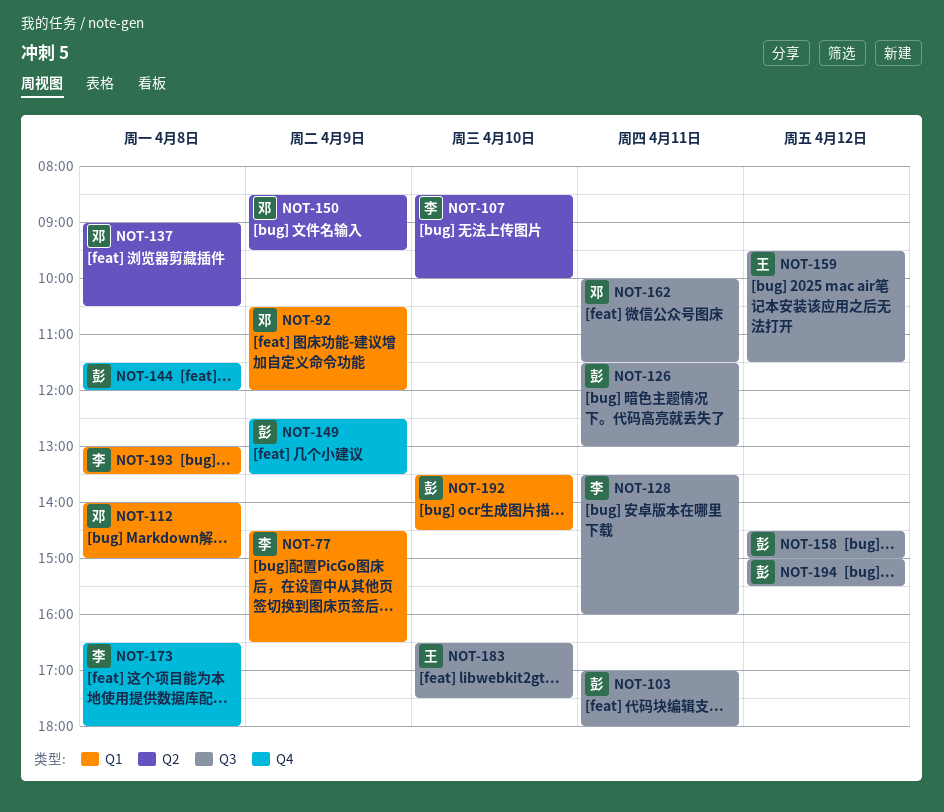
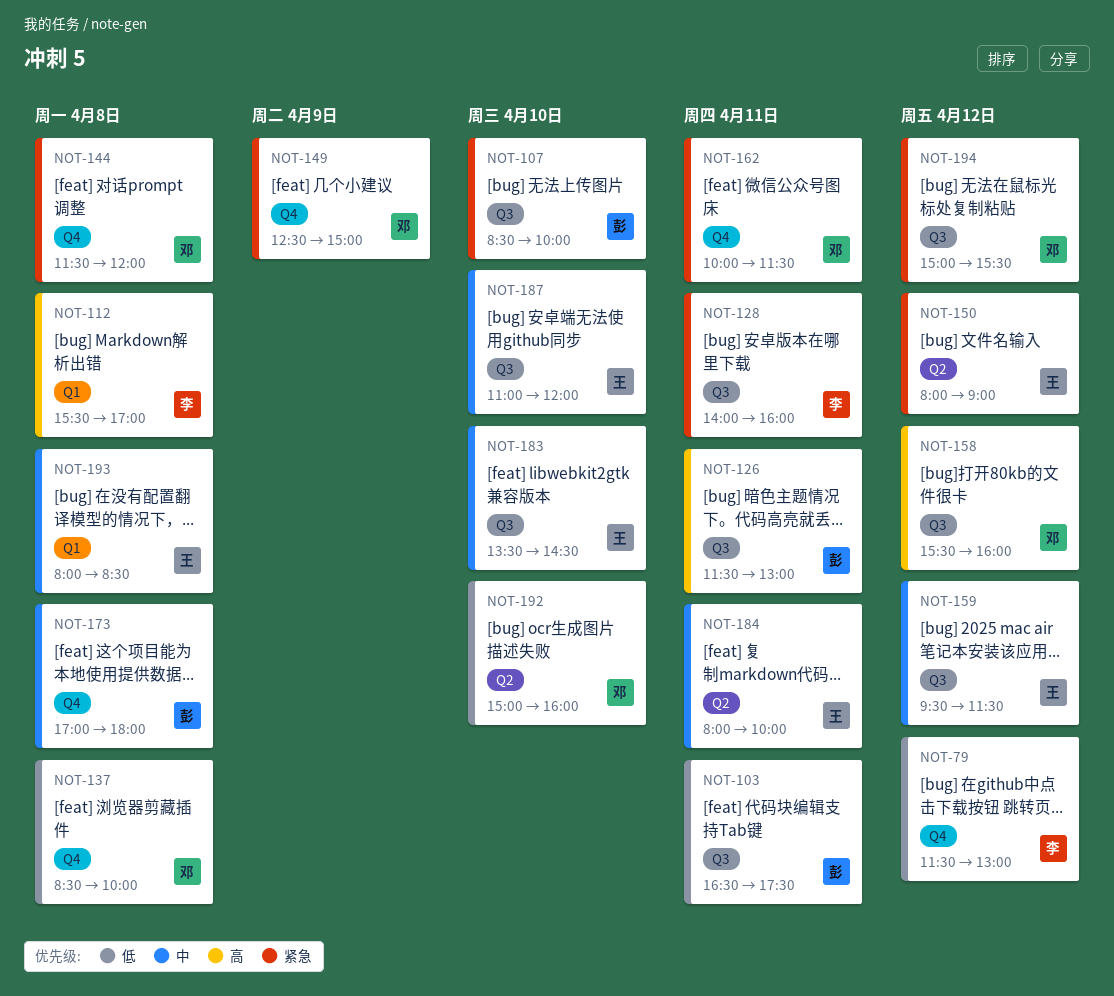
NOT-77: present -> none
NOT-79: none -> present
NOT-92: present -> none
NOT-103, begins: 17:00 -> 16:30
NOT-103, ends: 18:00 -> 17:30
NOT-107, owner: 李 -> 彭
NOT-107, label: Q2 -> Q3
NOT-112, owner: 邓 -> 李
NOT-112, begins: 14:00 -> 15:30
NOT-112, ends: 15:00 -> 17:00
NOT-128, begins: 13:30 -> 14:00
NOT-137, label: Q2 -> Q4
NOT-137, begins: 09:00 -> 08:30
NOT-137, ends: 10:30 -> 10:00
NOT-144, owner: 彭 -> 邓
NOT-149, owner: 彭 -> 邓
NOT-149, ends: 13:30 -> 15:00
NOT-150, owner: 邓 -> 王
NOT-150, day: Apr 9 -> Apr 12
NOT-150, begins: 08:30 -> 08:00
NOT-150, ends: 09:30 -> 09:00
NOT-158, owner: 彭 -> 邓
NOT-158, begins: 14:30 -> 15:30
NOT-158, ends: 15:00 -> 16:00
NOT-162, label: Q3 -> Q4
NOT-173, owner: 李 -> 彭
NOT-173, begins: 16:30 -> 17:00
NOT-183, begins: 16:30 -> 13:30
NOT-183, ends: 17:30 -> 14:30
NOT-184: none -> present
NOT-187: none -> present
NOT-192, owner: 彭 -> 邓
NOT-192, label: Q1 -> Q2
NOT-192, begins: 13:30 -> 15:00
NOT-192, ends: 14:30 -> 16:00
NOT-193, owner: 李 -> 王
NOT-193, begins: 13:00 -> 08:00
NOT-193, ends: 13:30 -> 08:30
NOT-194, owner: 彭 -> 邓

